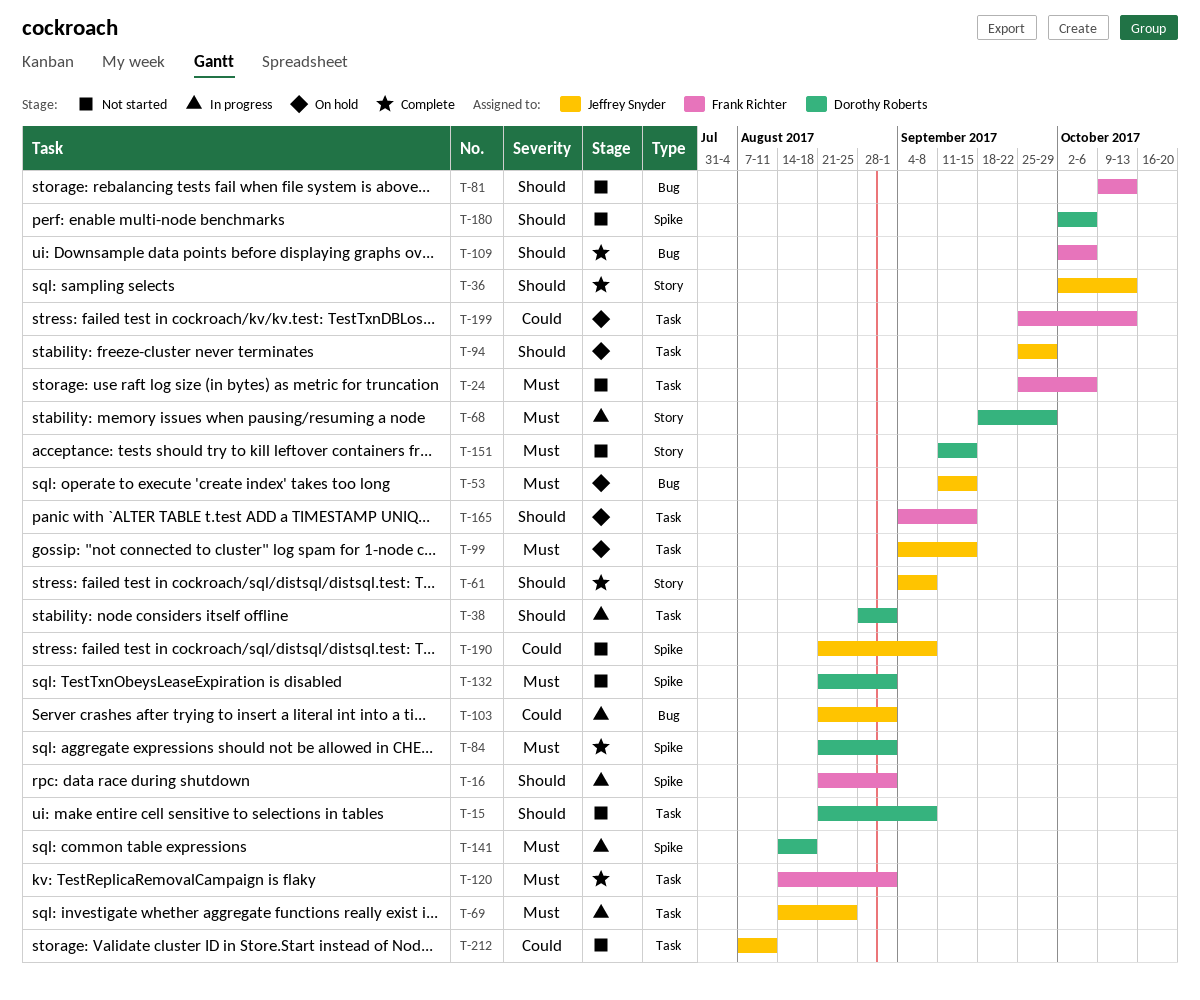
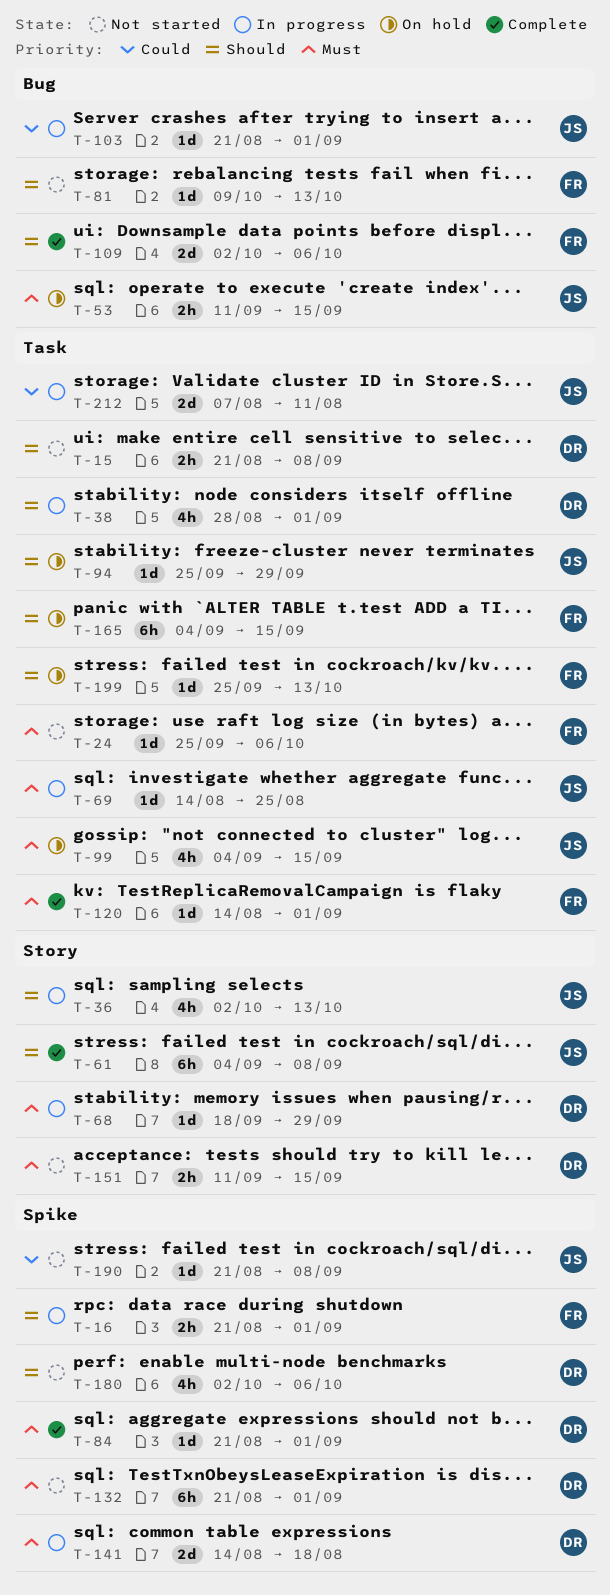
T-36, status: Complete -> In progress
T-199, priority: Could -> Should
T-212, status: Not started -> In progress

